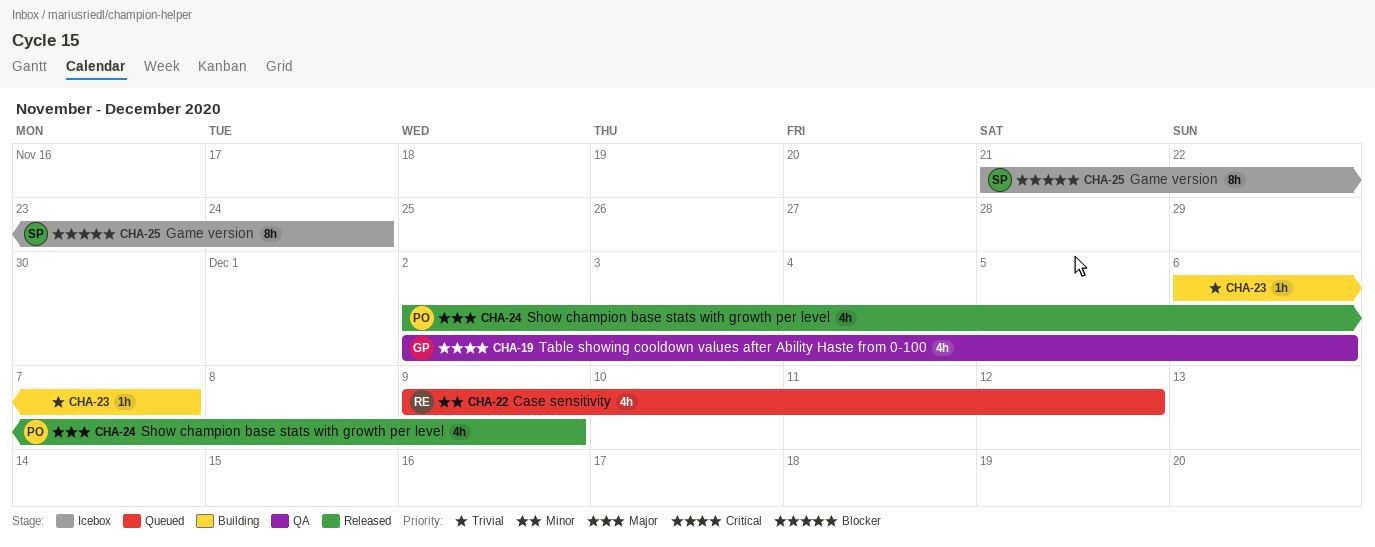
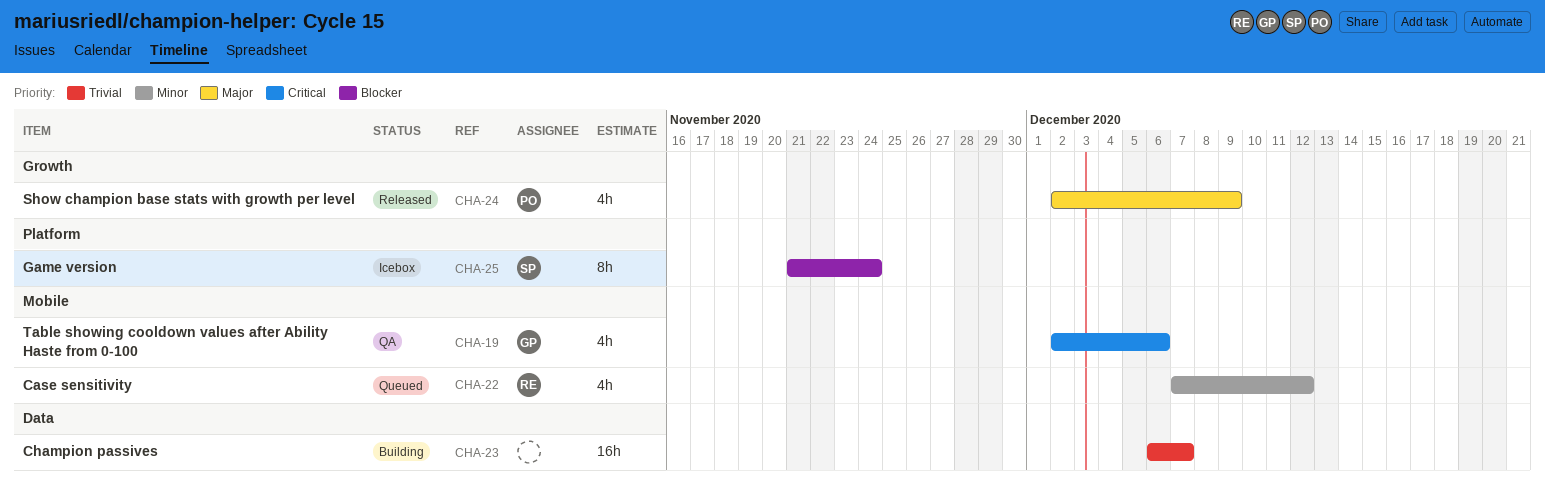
CHA-22, start: Dec 9 -> Dec 7
CHA-23, estimate: 1h -> 16h

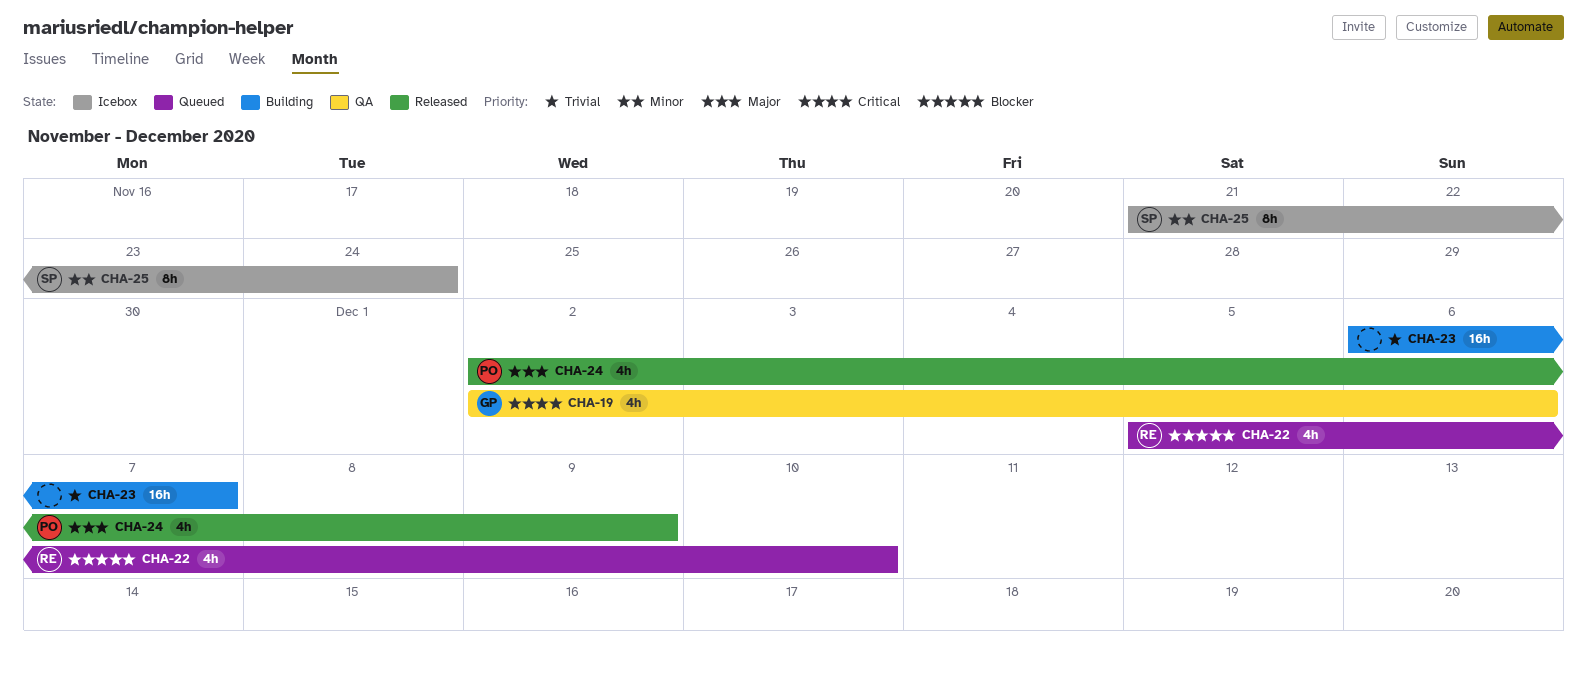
CHA-22, priority: Minor -> Blocker
CHA-22, start: Dec 7 -> Dec 5
CHA-22, due: Dec 12 -> Dec 10
CHA-25, priority: Blocker -> Minor

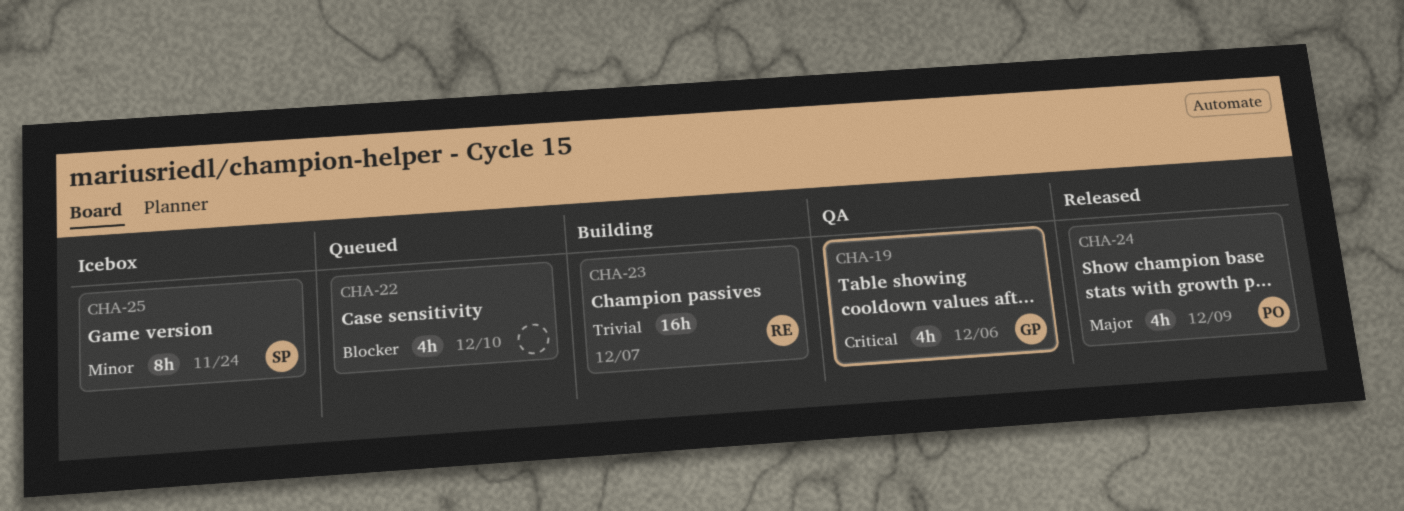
CHA-22, owner: RE -> none
CHA-23, owner: none -> RE

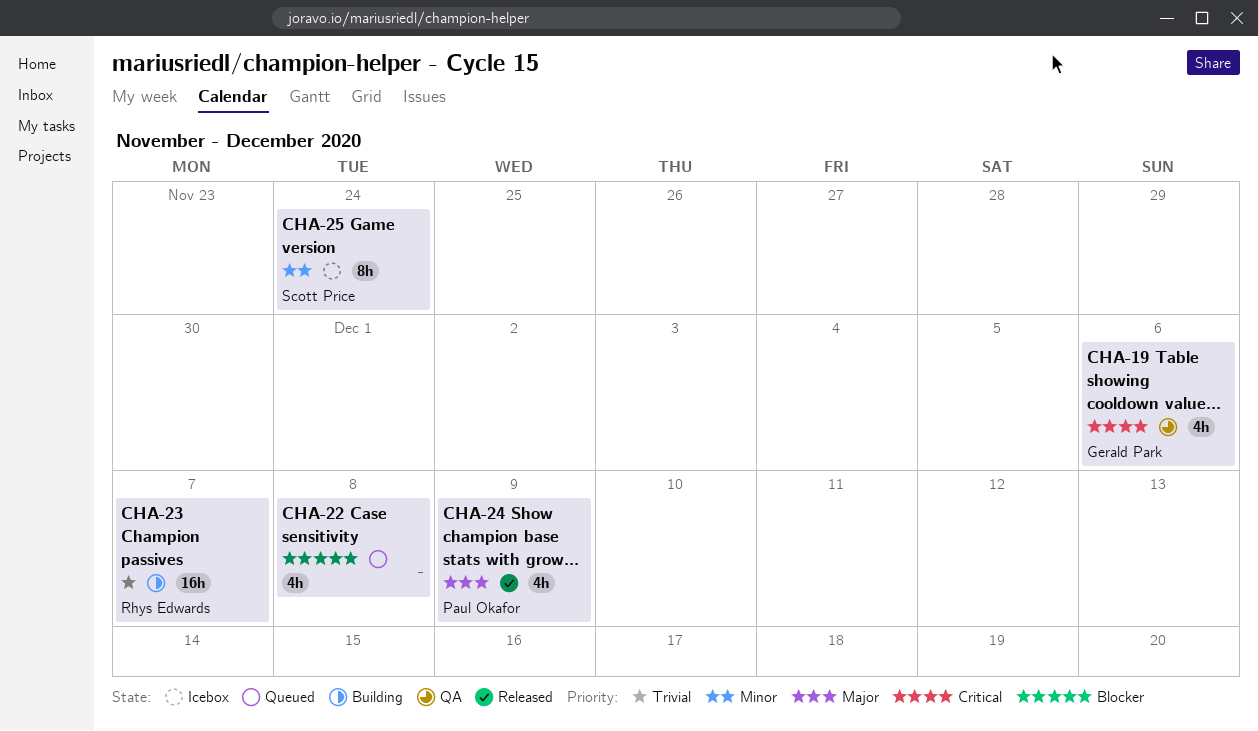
CHA-22, due: Dec 10 -> Dec 8

